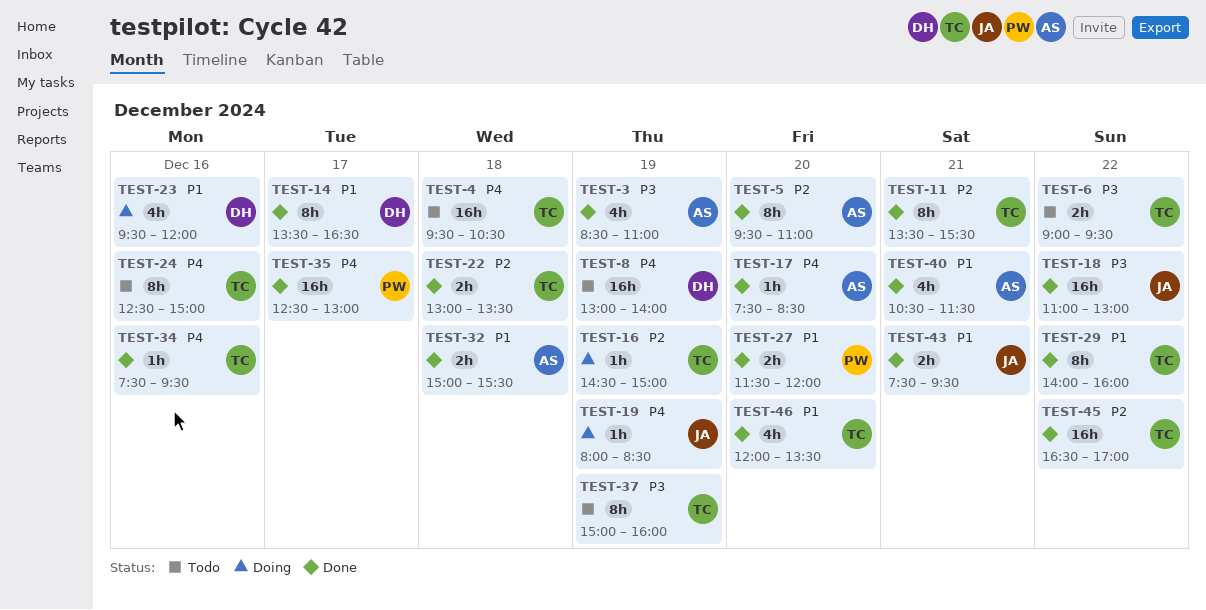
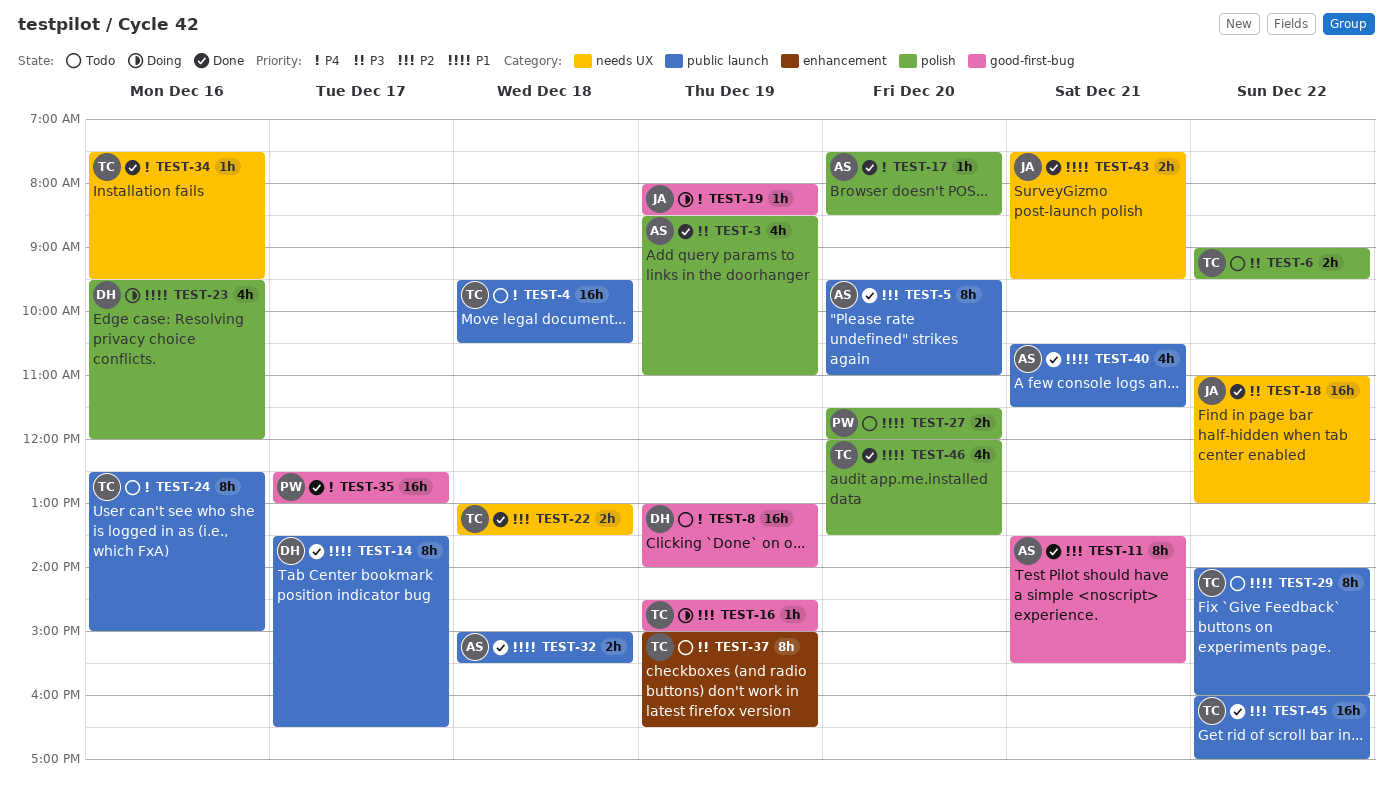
TEST-11, owner: TC -> AS
TEST-27, status: Done -> Todo
TEST-29, status: Done -> Todo
TEST-37, ends: 16:00 -> 16:30
TEST-45, begins: 16:30 -> 16:00

